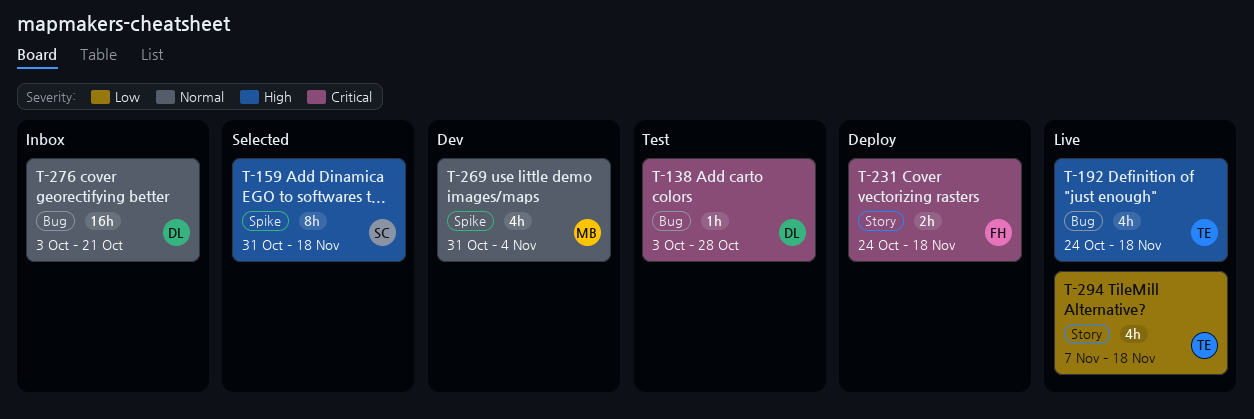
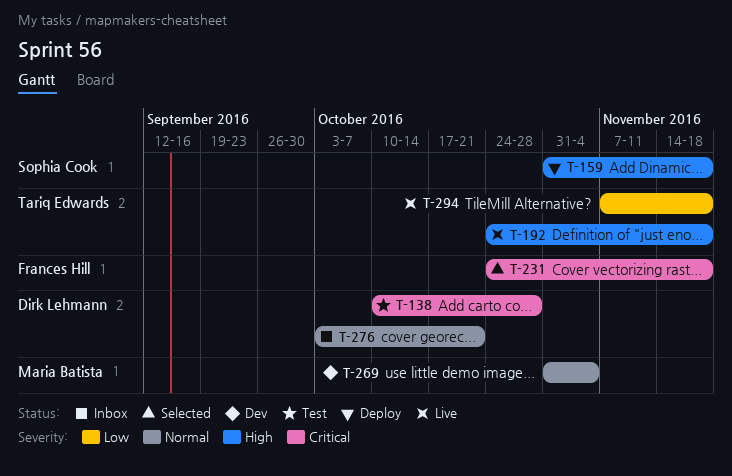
T-138, start: Oct 3 -> Oct 10
T-159, status: Selected -> Deploy
T-231, status: Deploy -> Selected

